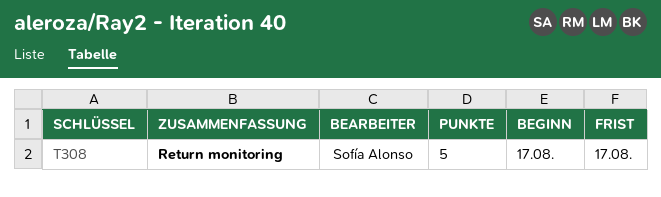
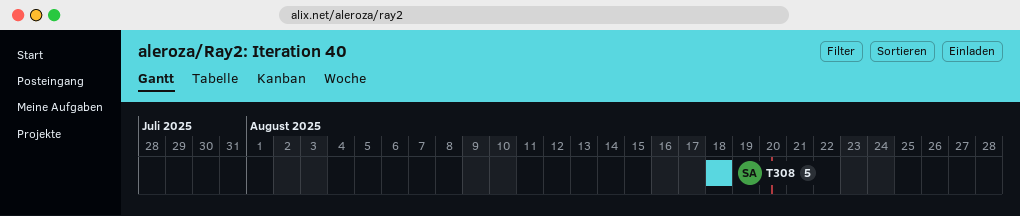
T308, start: Aug 17 -> Aug 18
T308, due: Aug 17 -> Aug 18

